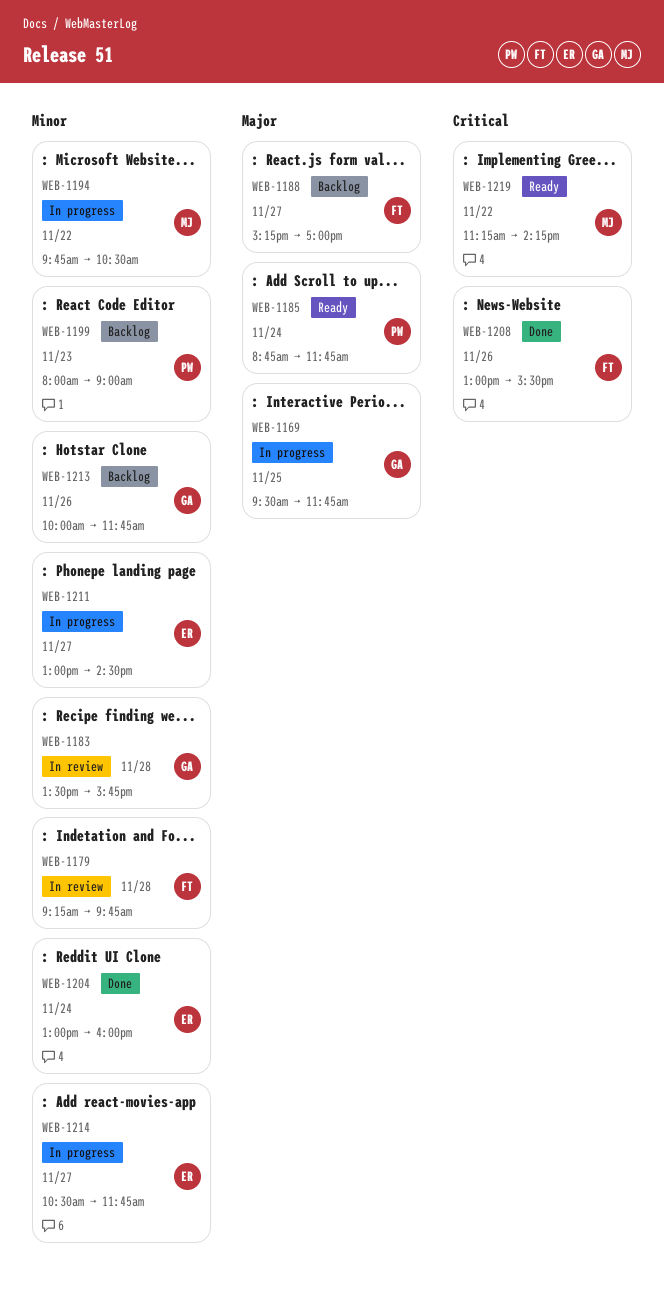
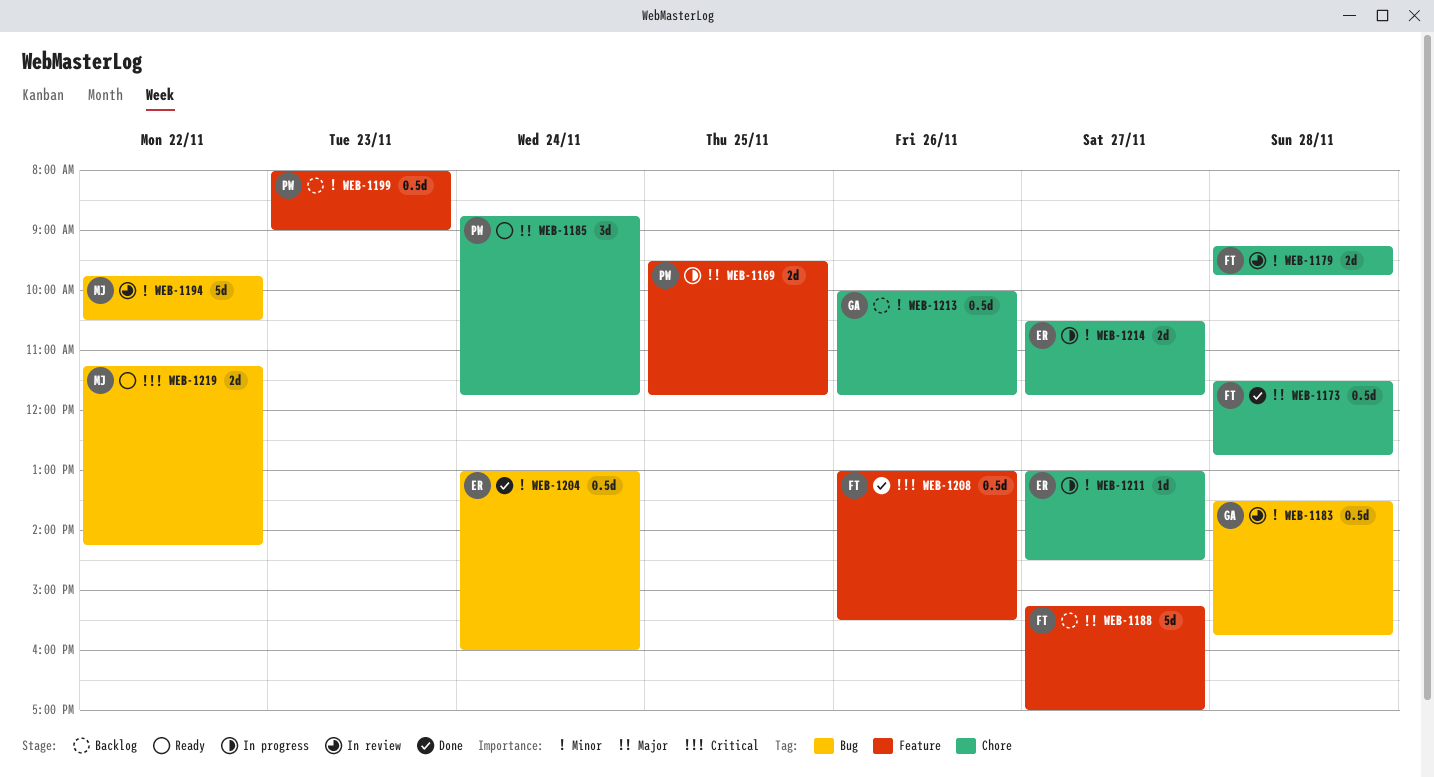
WEB-1169, owner: GA -> PW
WEB-1173: none -> present
WEB-1194, status: In progress -> In review

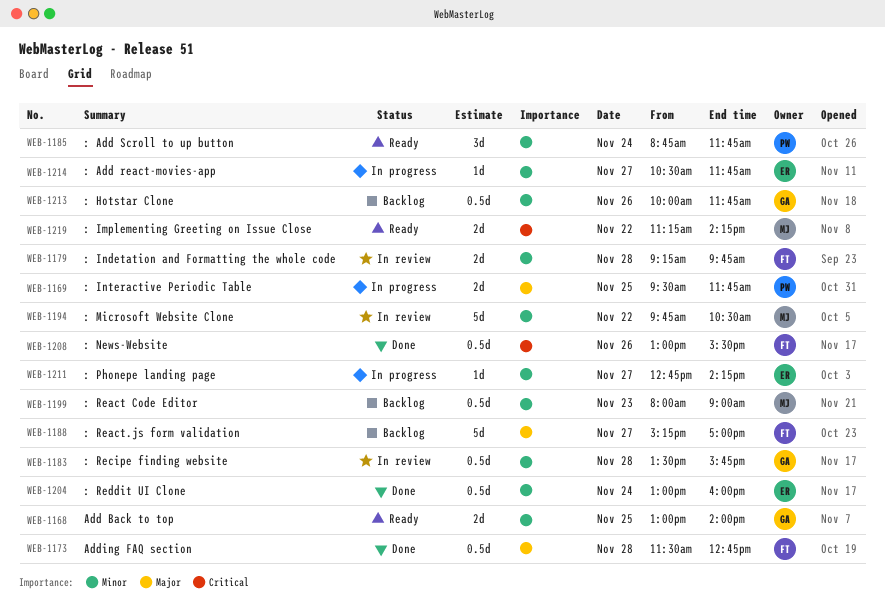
WEB-1168: none -> present
WEB-1185, priority: Major -> Minor
WEB-1199, owner: PW -> MJ
WEB-1211, begins: 13:00 -> 12:45
WEB-1211, ends: 14:30 -> 14:15
WEB-1214, estimate: 2d -> 1d

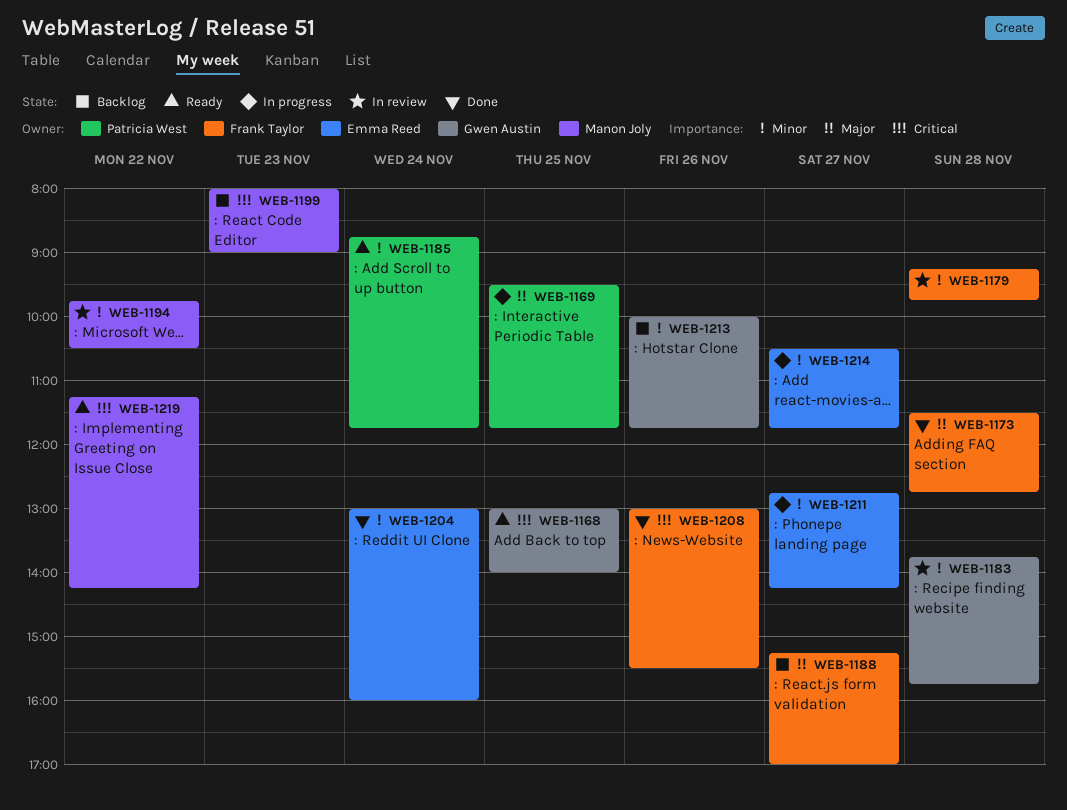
WEB-1168, priority: Minor -> Critical
WEB-1183, begins: 13:30 -> 13:45
WEB-1199, priority: Minor -> Critical

